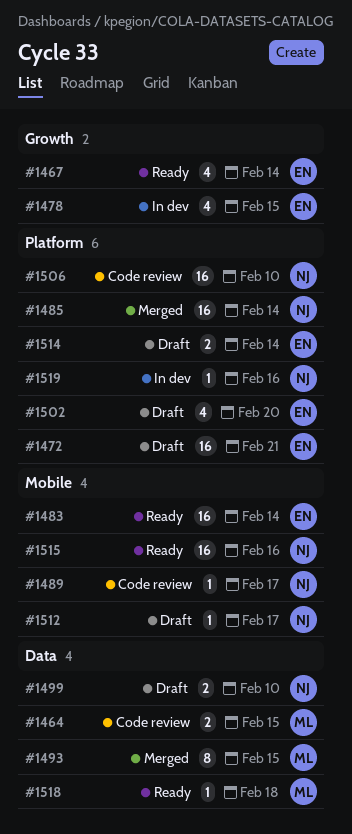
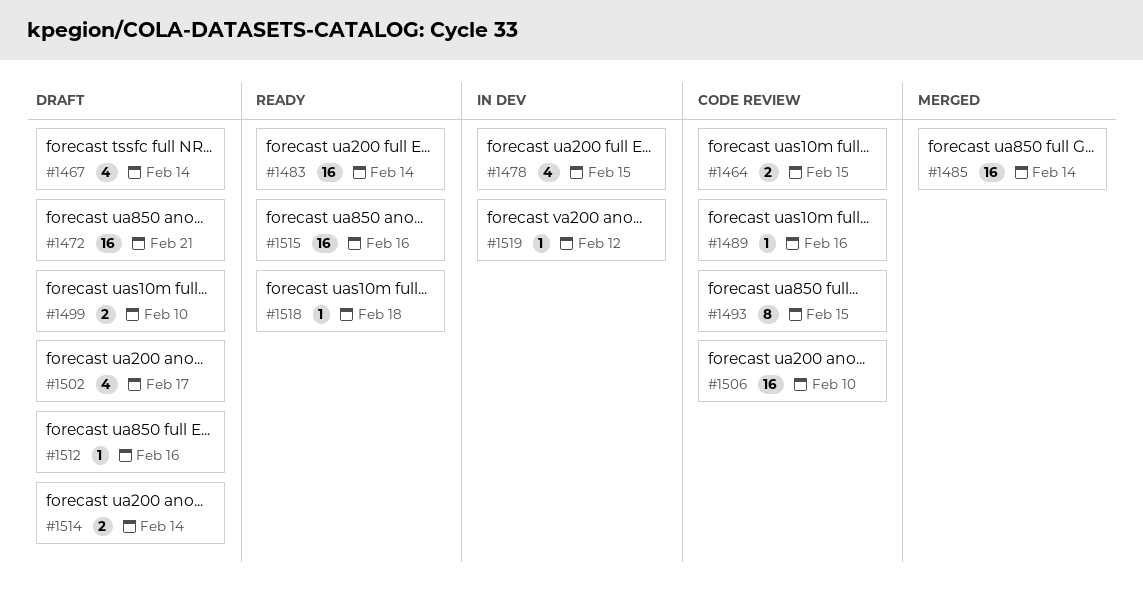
#1467, status: Ready -> Draft
#1489, due: Feb 17 -> Feb 16
#1493, status: Merged -> Code review
#1502, due: Feb 20 -> Feb 17
#1512, due: Feb 17 -> Feb 16
#1519, due: Feb 16 -> Feb 12

